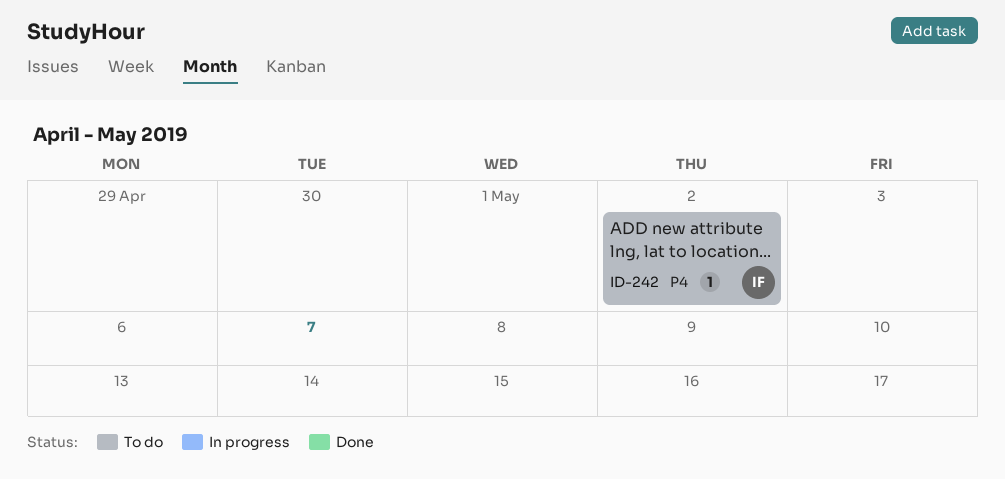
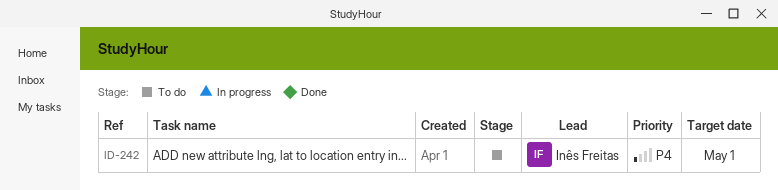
ID-242, due: May 2 -> May 1

